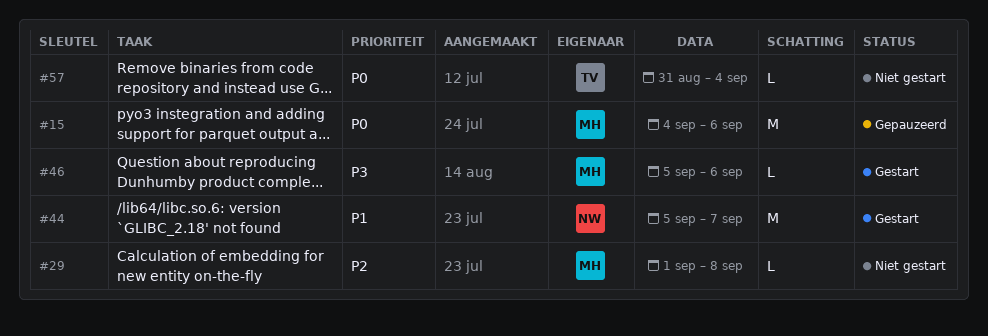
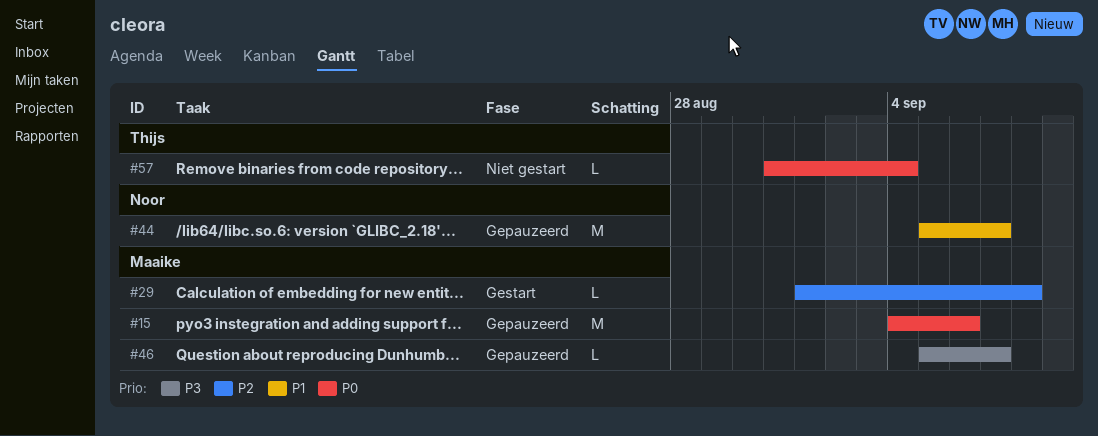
#29, status: Niet gestart -> Gestart
#44, status: Gestart -> Gepauzeerd
#46, status: Gestart -> Gepauzeerd
#46, due: Sep 6 -> Sep 7

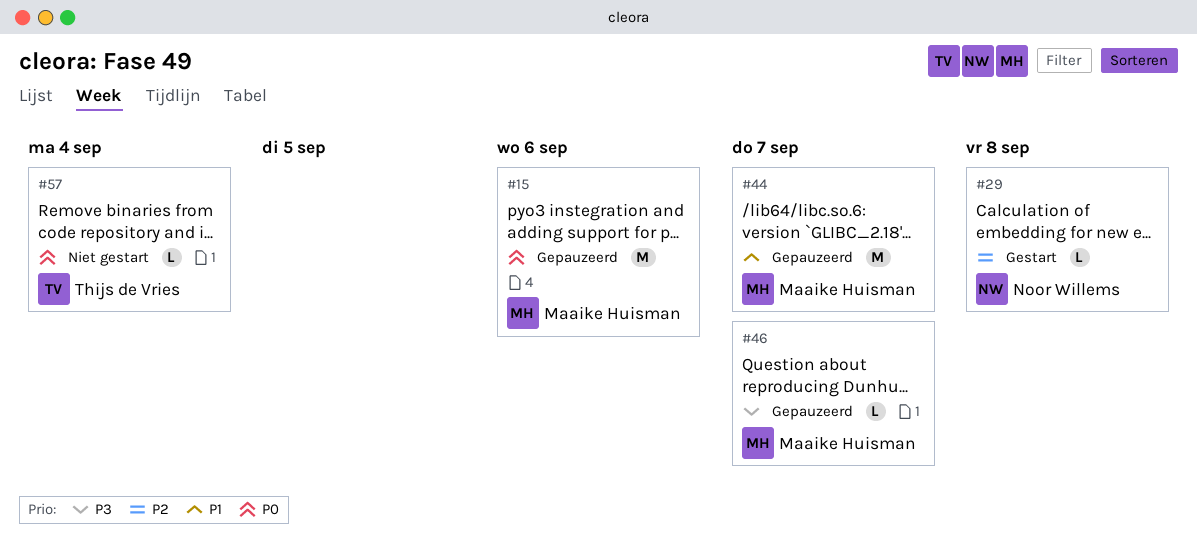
#29, owner: Maaike Huisman -> Noor Willems
#44, owner: Noor Willems -> Maaike Huisman

